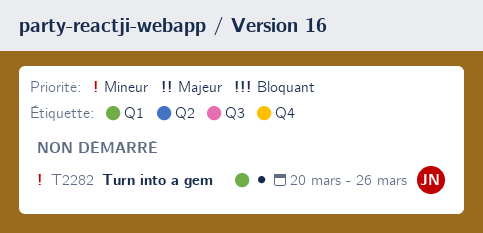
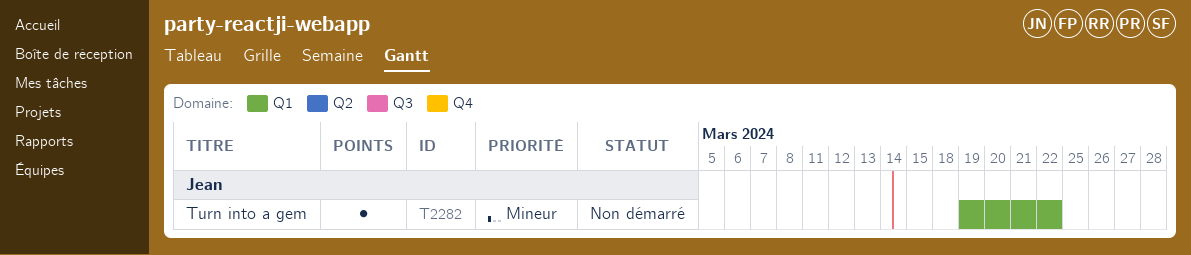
T2282, start: Mar 20 -> Mar 19
T2282, due: Mar 26 -> Mar 22

